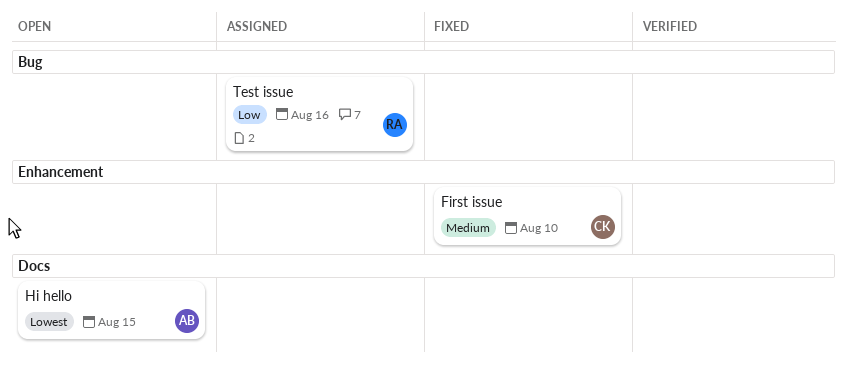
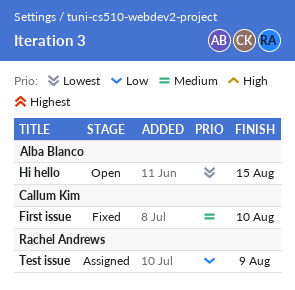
Test issue, due: Aug 16 -> Aug 9

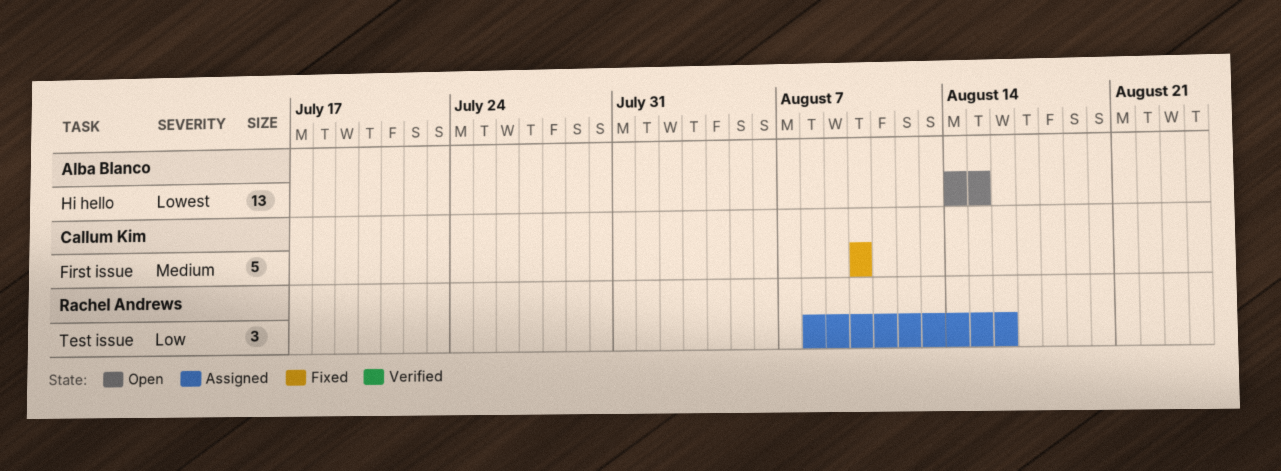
Test issue, due: Aug 9 -> Aug 16

